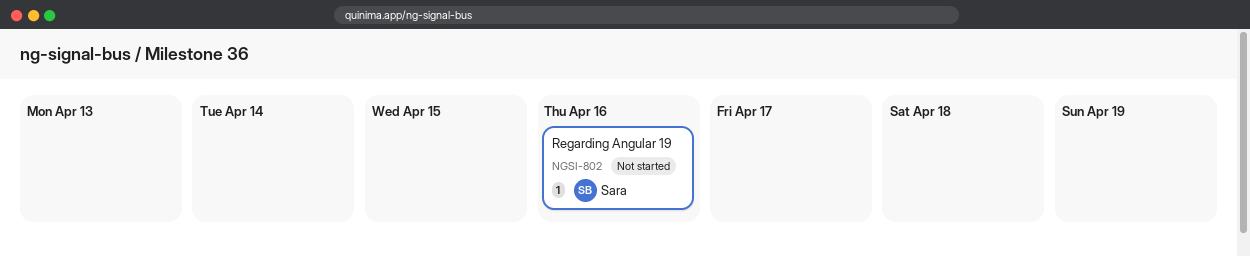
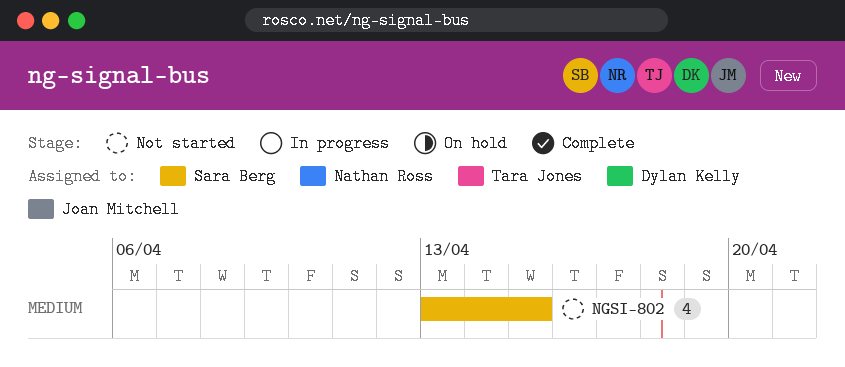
NGSI-802, estimate: 1 -> 4
NGSI-802, due: Apr 16 -> Apr 15

